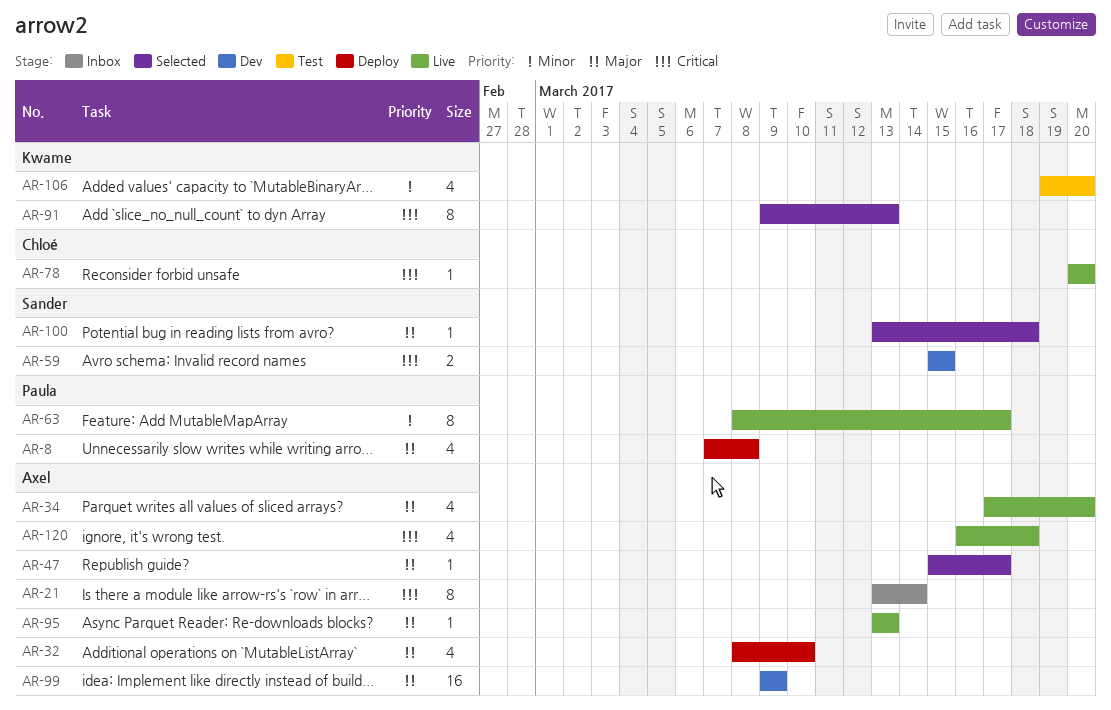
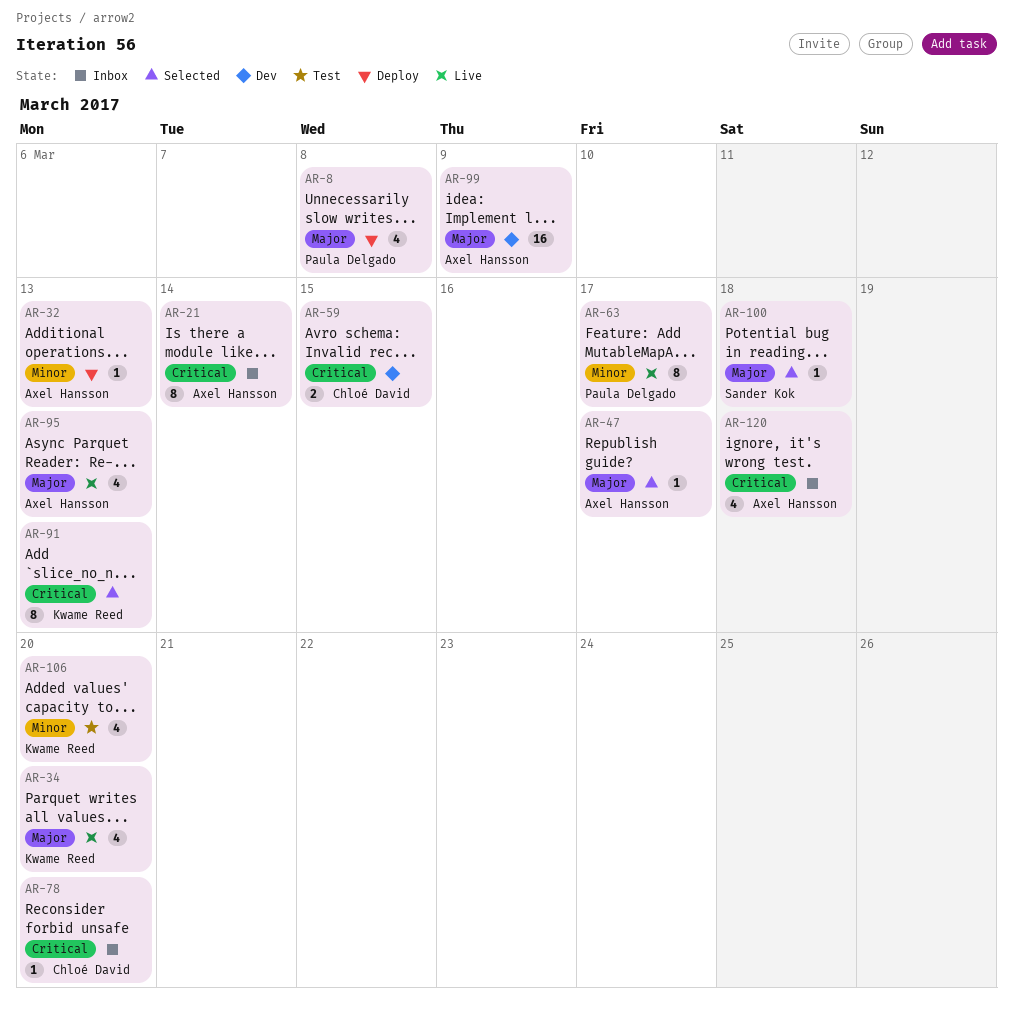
AR-32, priority: Major -> Minor
AR-32, estimate: 4 -> 1
AR-32, due: Mar 10 -> Mar 13
AR-34, owner: Axel Hansson -> Kwame Reed
AR-59, owner: Sander Kok -> Chloé David
AR-78, status: Live -> Inbox
AR-95, estimate: 1 -> 4
AR-120, status: Live -> Inbox

